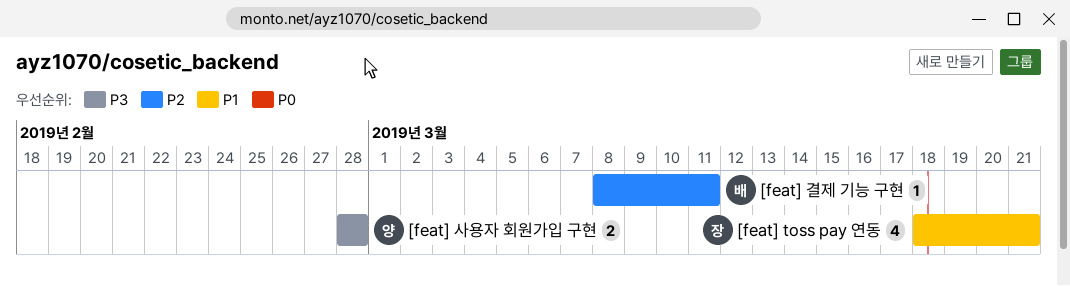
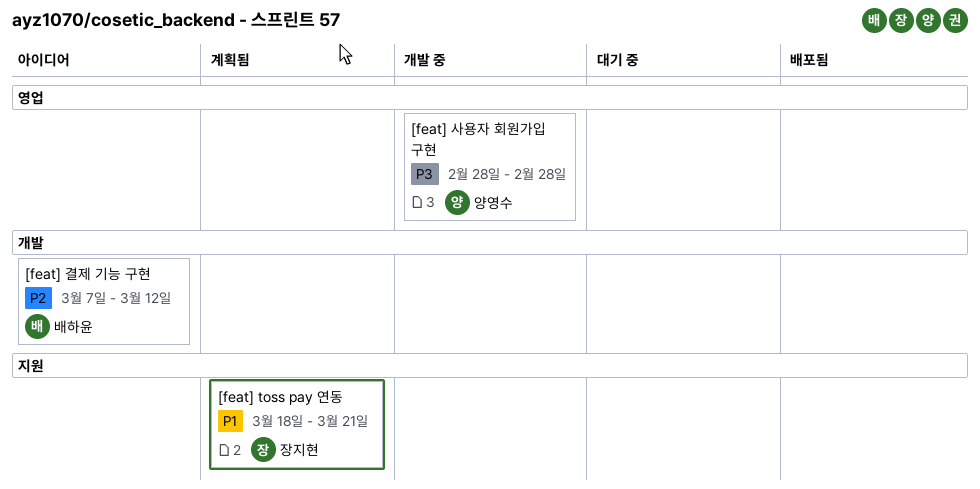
[feat] 결제 기능 구현, start: Mar 8 -> Mar 7
[feat] 결제 기능 구현, due: Mar 11 -> Mar 12

